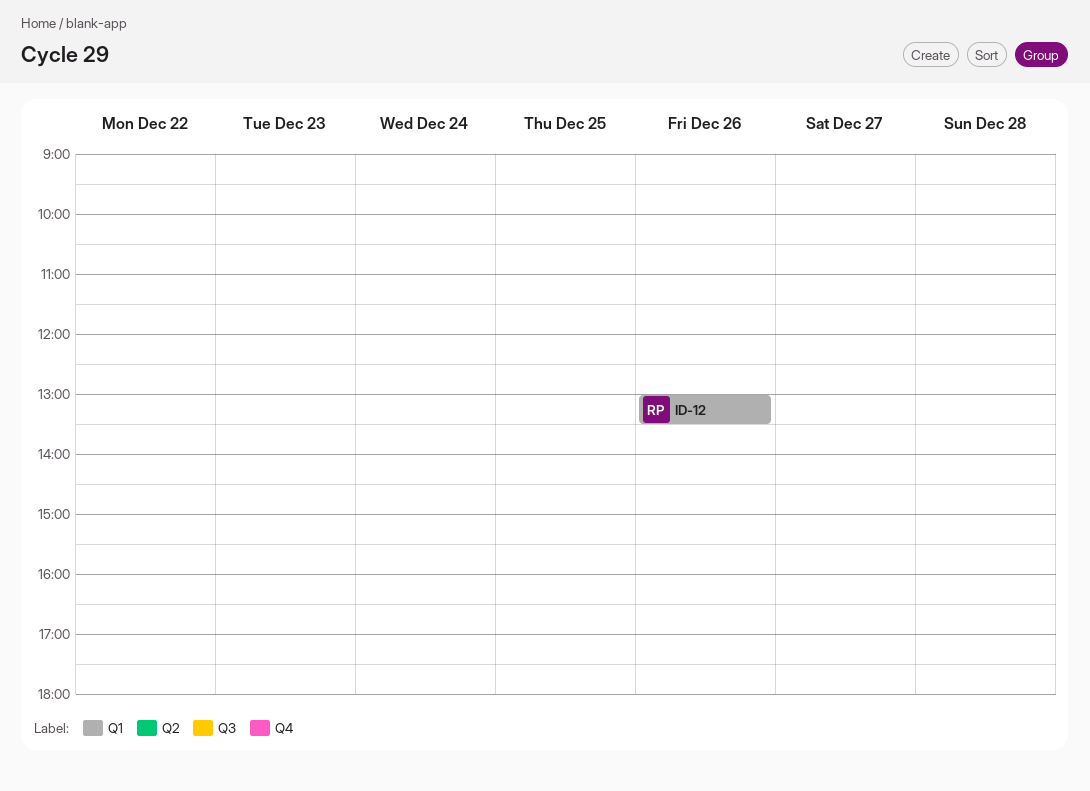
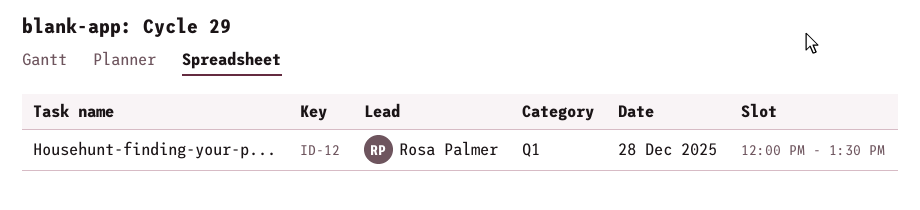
ID-12, day: Dec 26 -> Dec 28
ID-12, begins: 13:00 -> 12:00

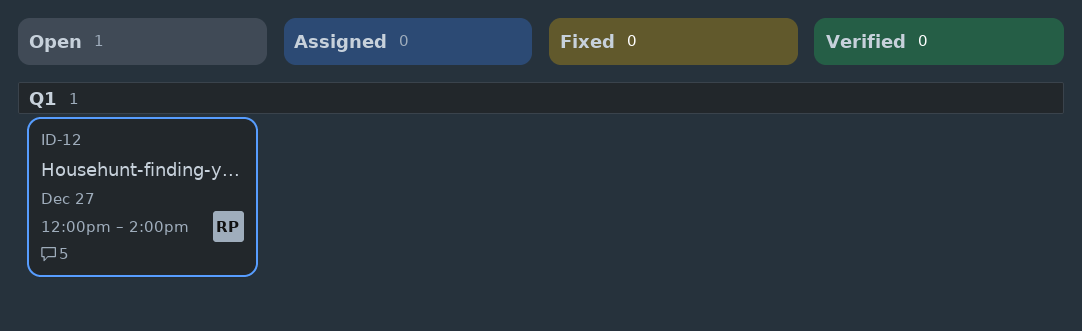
ID-12, day: Dec 28 -> Dec 27
ID-12, ends: 13:30 -> 14:00

